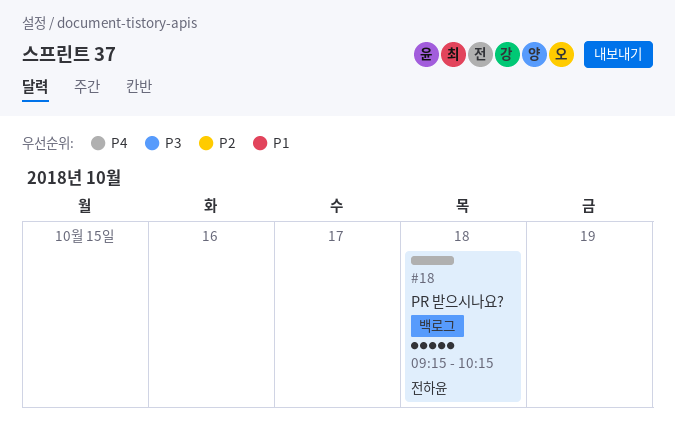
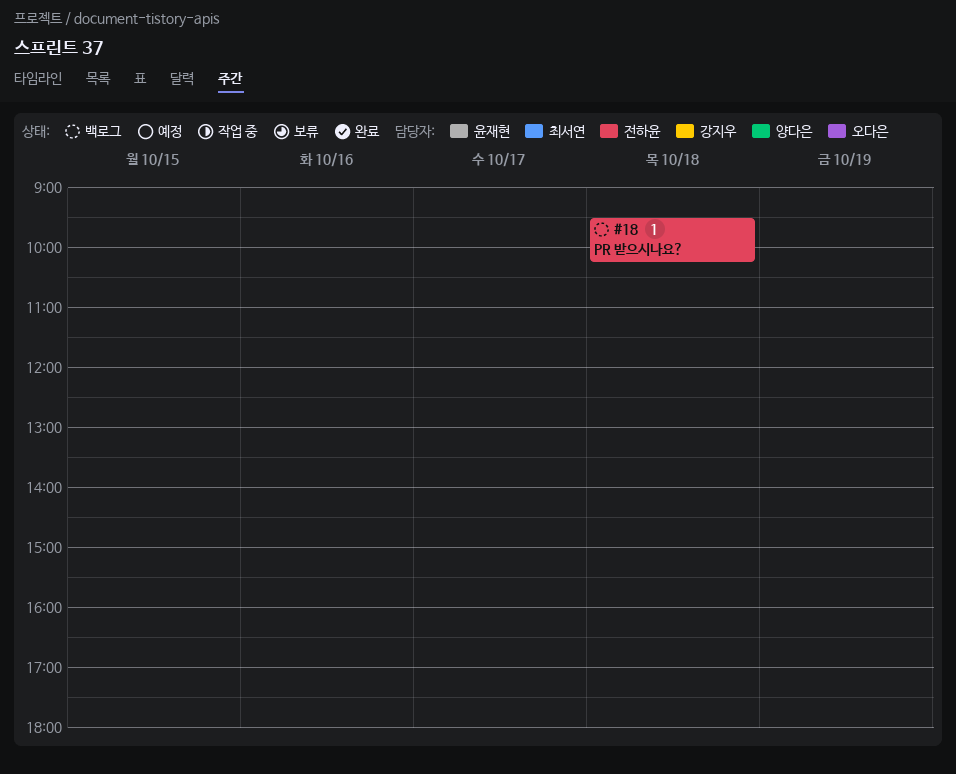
#18, estimate: 5 -> 1
#18, begins: 09:15 -> 09:30

